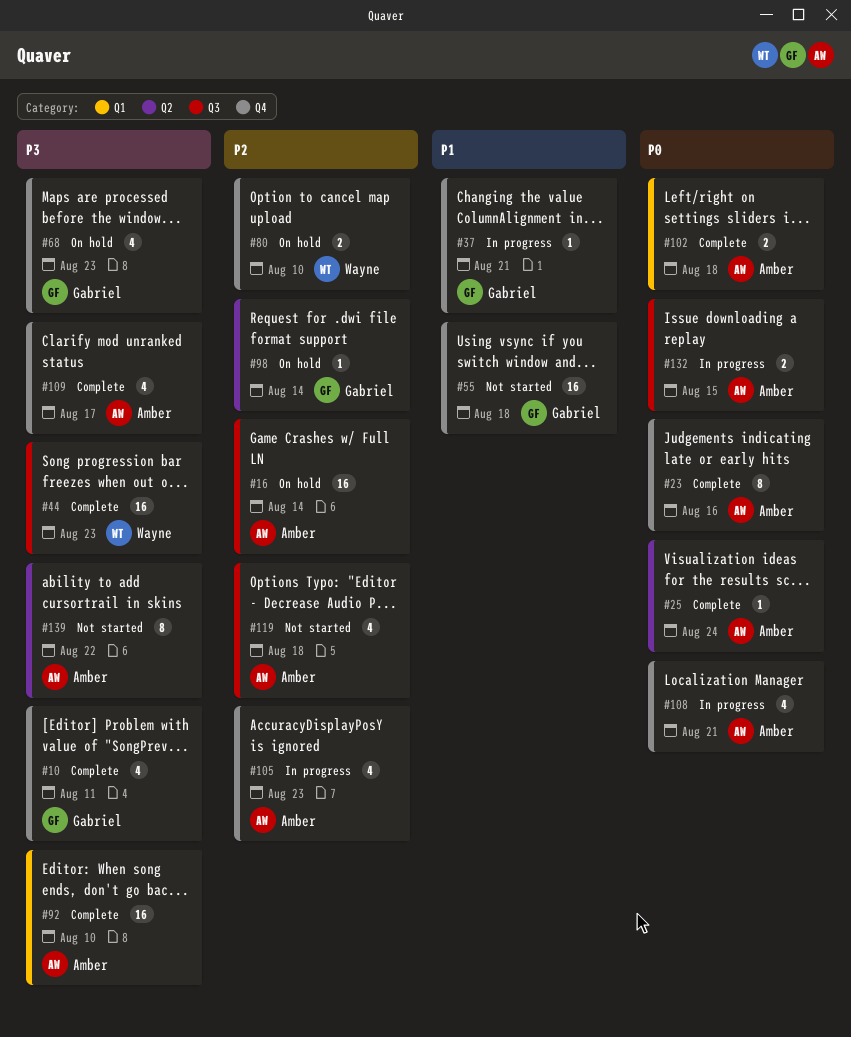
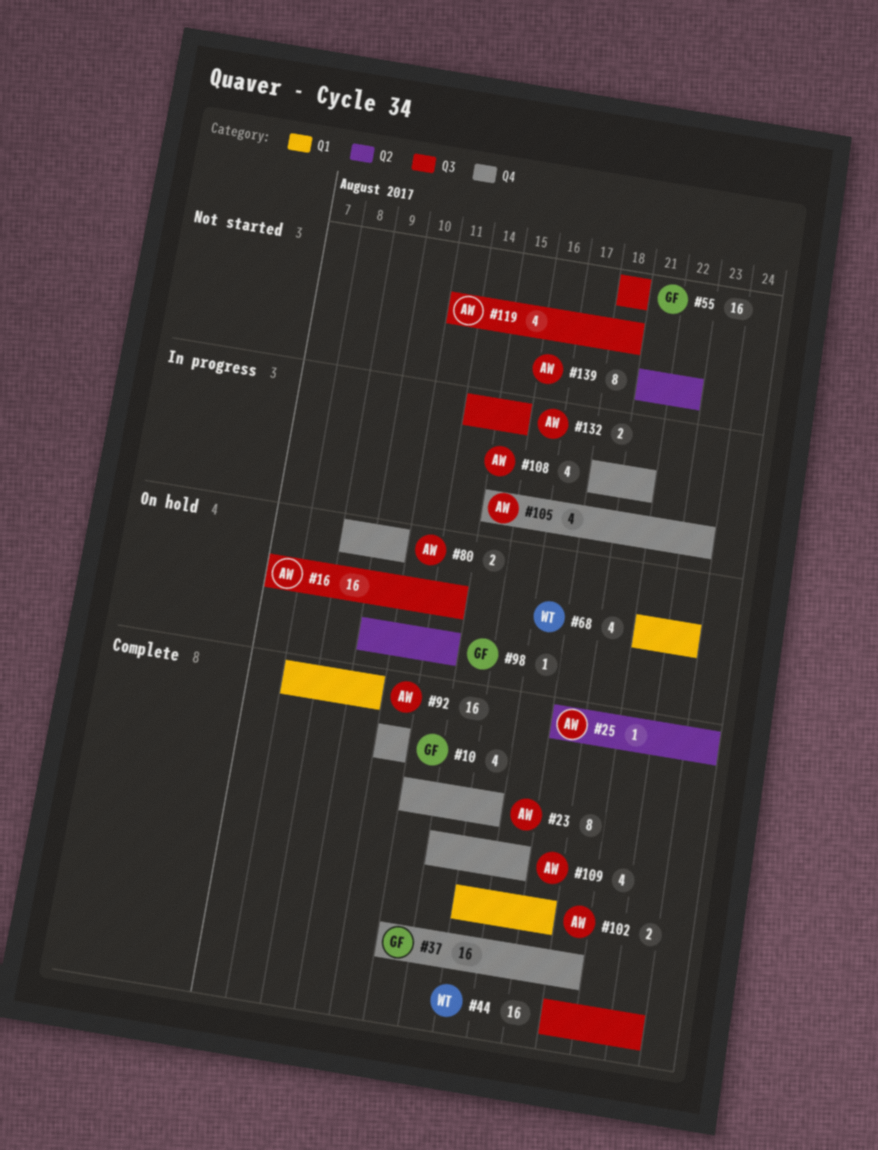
#37, status: In progress -> Complete
#37, estimate: 1 -> 16
#55, label: Q4 -> Q3
#68, owner: Gabriel -> Wayne
#68, label: Q4 -> Q1
#80, owner: Wayne -> Amber

